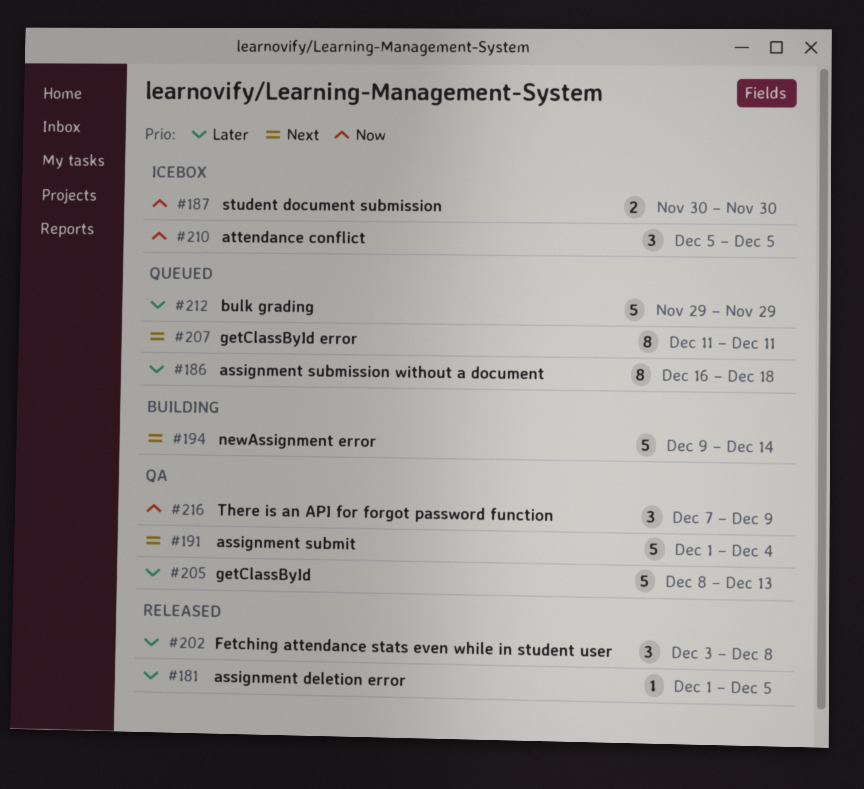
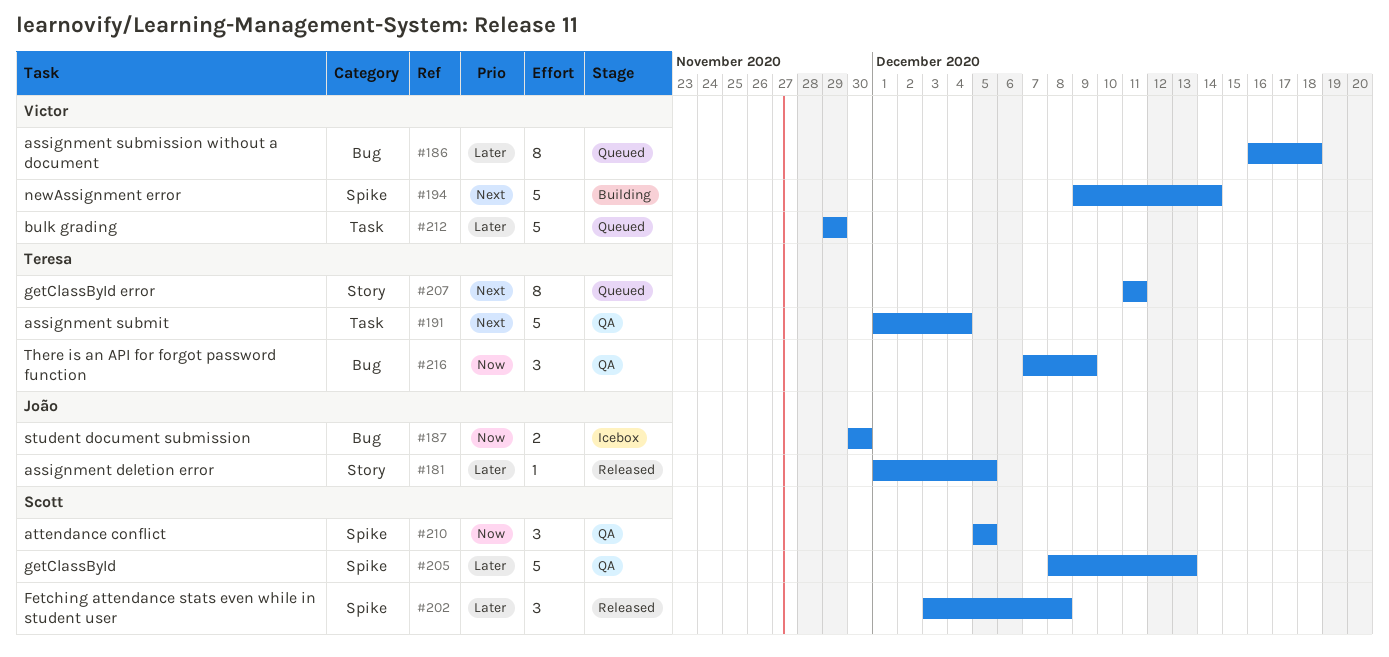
#210, status: Icebox -> QA

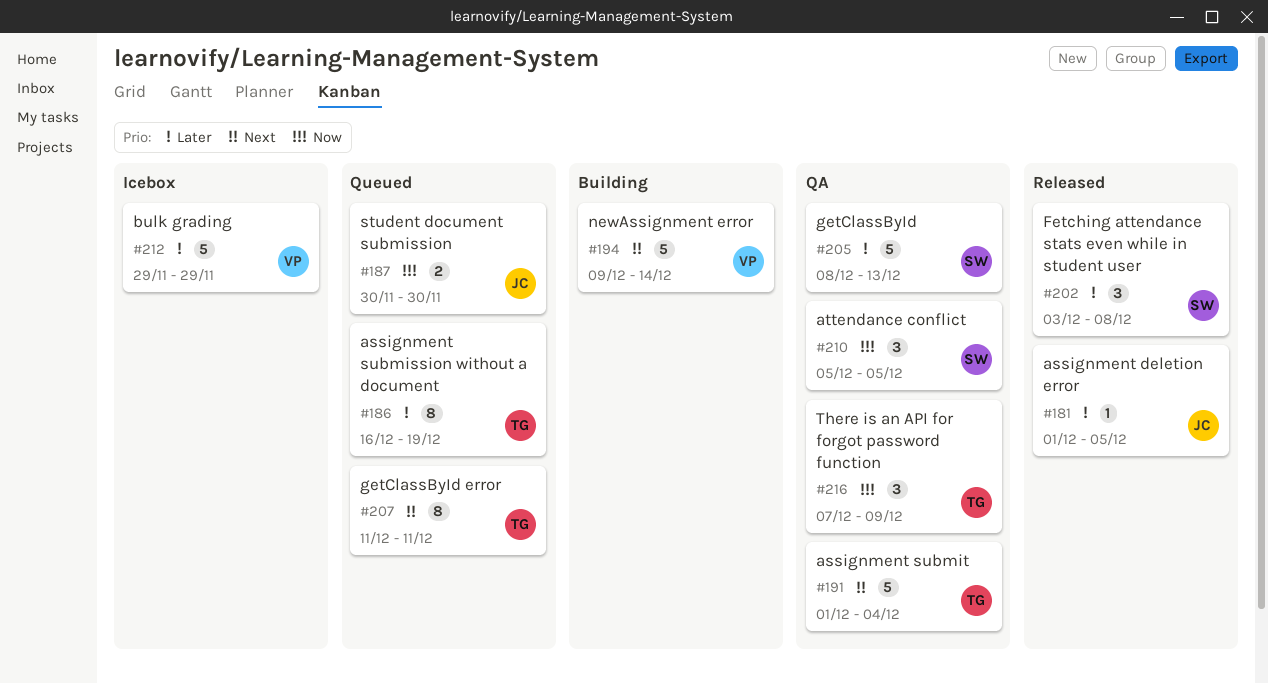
#186, owner: Victor -> Teresa
#186, due: Dec 18 -> Dec 19
#187, status: Icebox -> Queued
#212, status: Queued -> Icebox

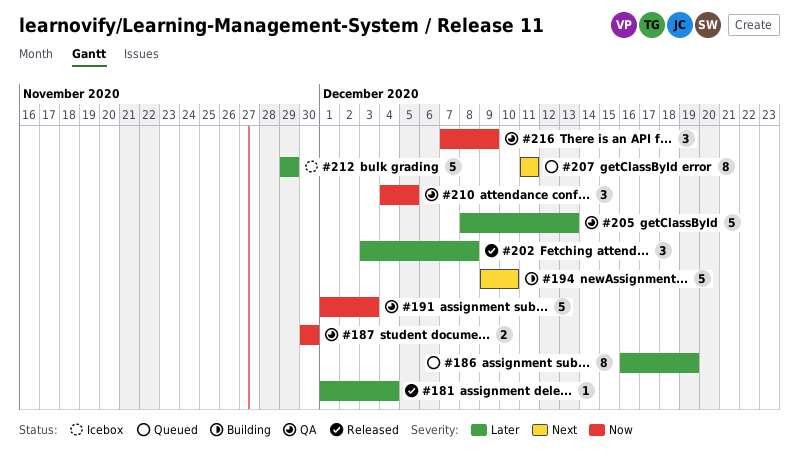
#181, due: Dec 5 -> Dec 4
#187, status: Queued -> QA
#191, priority: Next -> Now
#191, due: Dec 4 -> Dec 3
#194, due: Dec 14 -> Dec 10
#210, start: Dec 5 -> Dec 4

